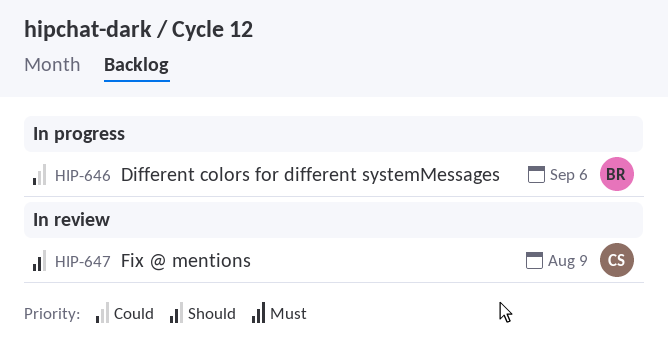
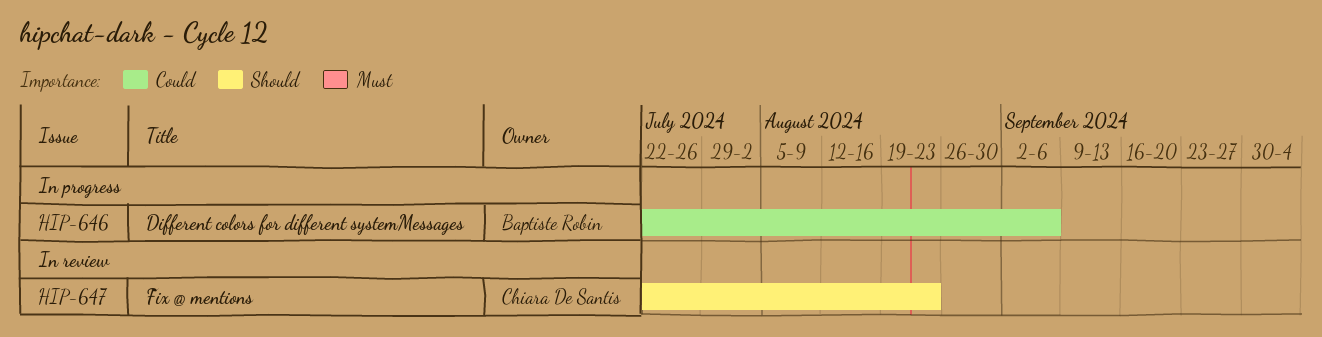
HIP-647, due: Aug 9 -> Aug 23

